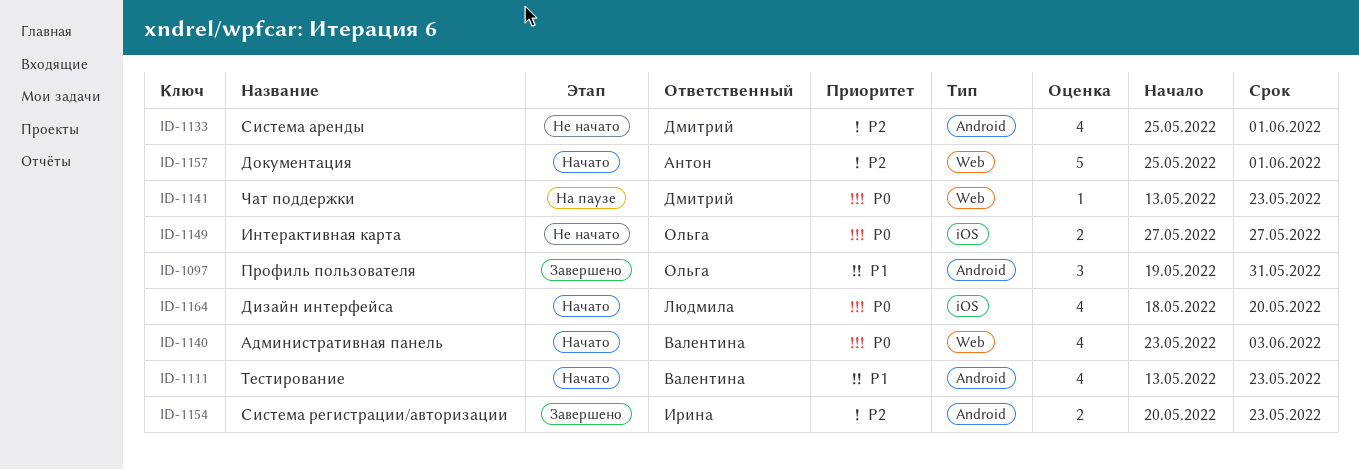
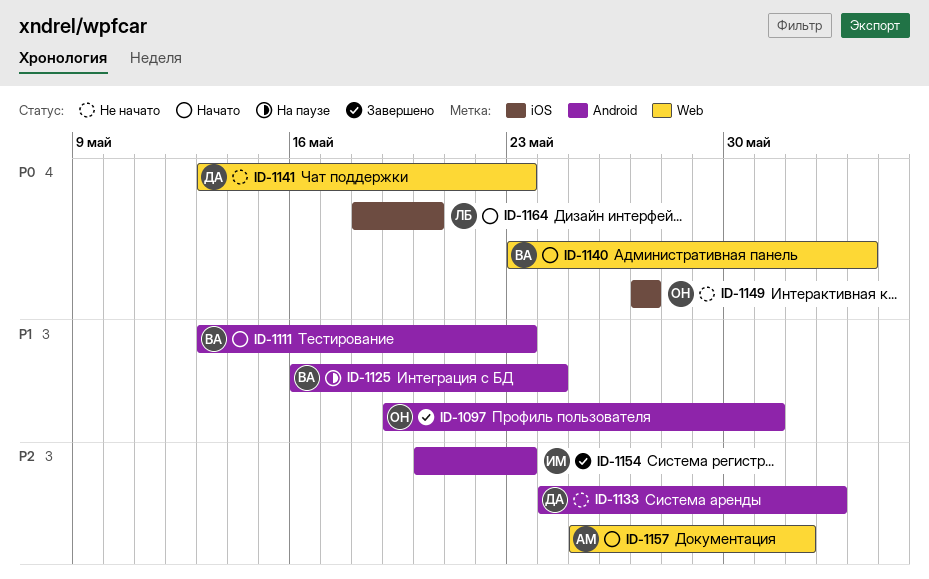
ID-1125: none -> present
ID-1133, start: May 25 -> May 24
ID-1133, due: Jun 1 -> Jun 2
ID-1141, status: На паузе -> Не начато

